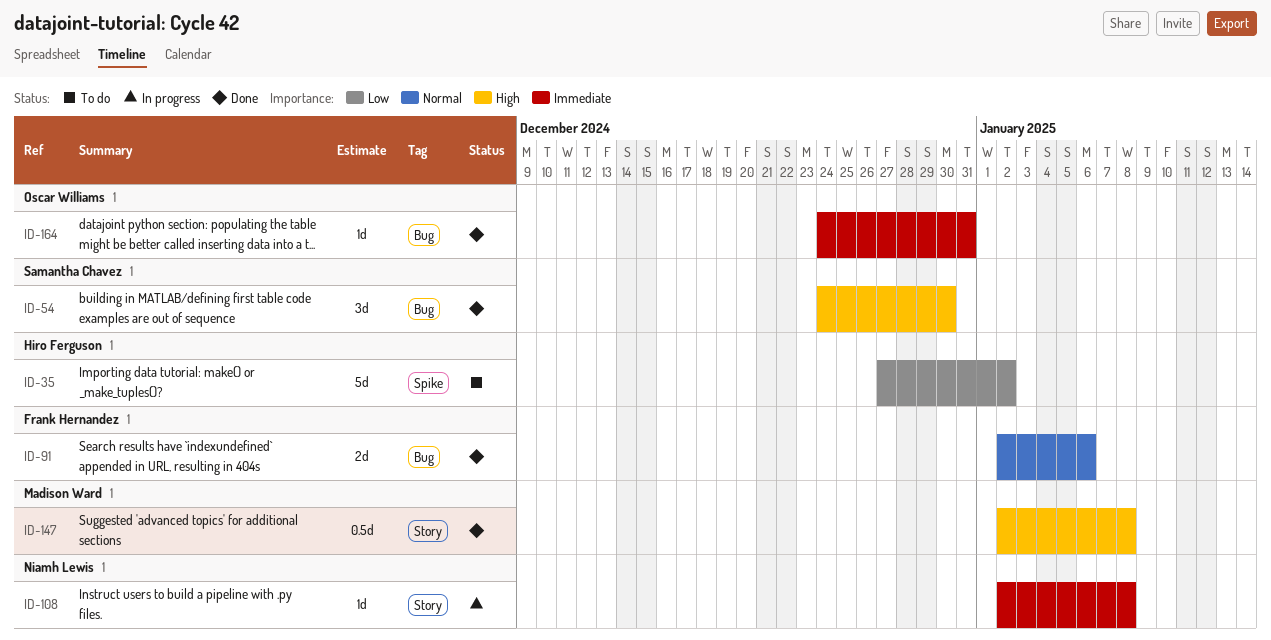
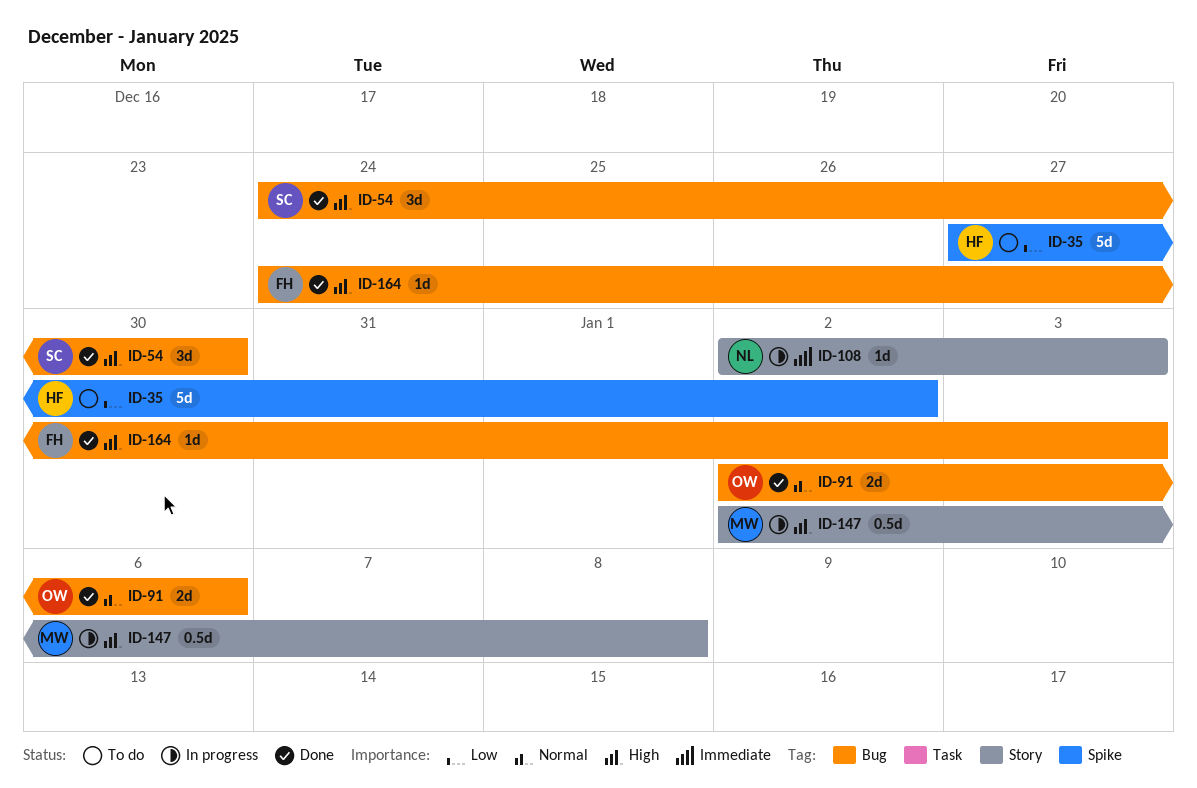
ID-91, owner: Frank Hernandez -> Oscar Williams
ID-108, due: Jan 8 -> Jan 3
ID-147, status: Done -> In progress
ID-164, owner: Oscar Williams -> Frank Hernandez
ID-164, priority: Immediate -> High
ID-164, due: Dec 31 -> Jan 3

